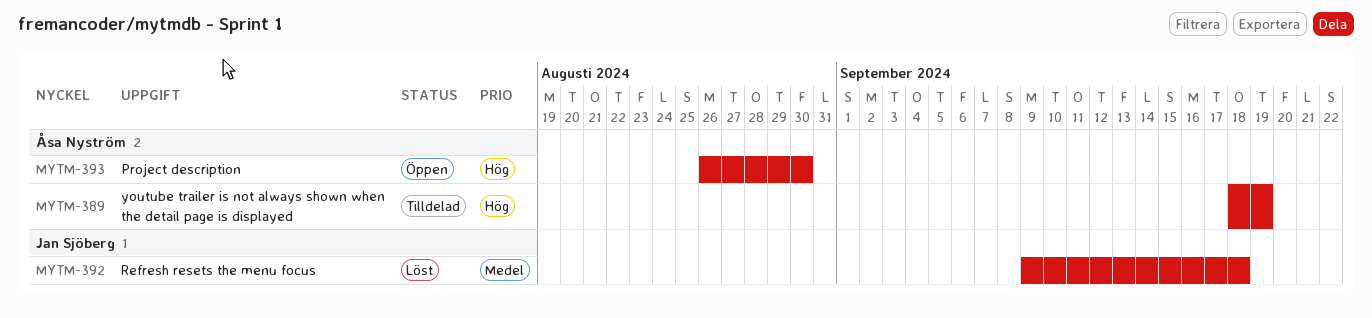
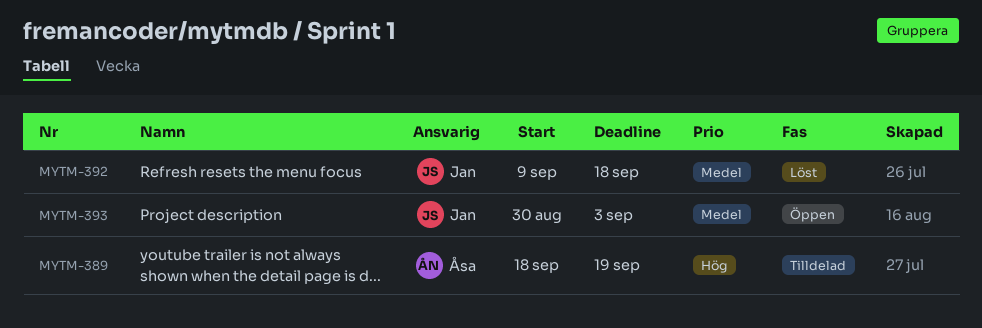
MYTM-393, owner: Åsa Nyström -> Jan Sjöberg
MYTM-393, priority: Hög -> Medel
MYTM-393, start: Aug 26 -> Aug 30
MYTM-393, due: Aug 30 -> Sep 3

